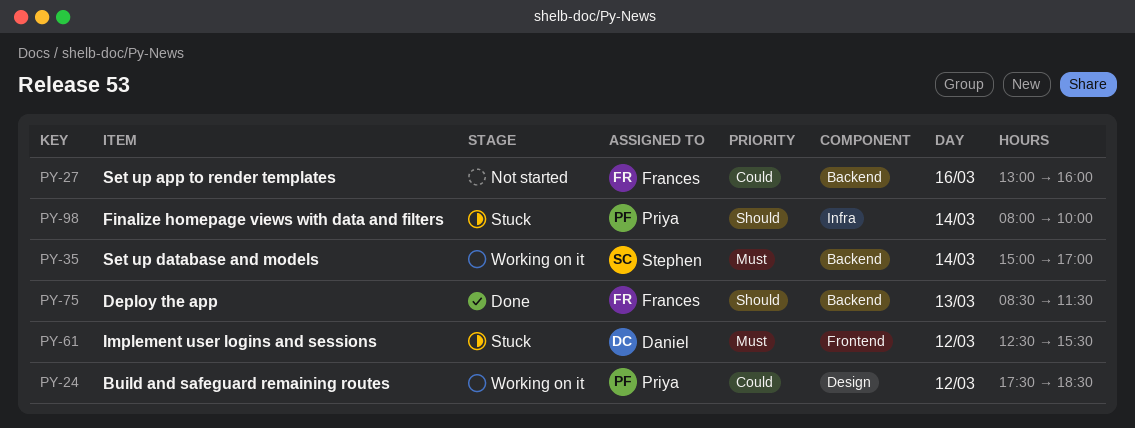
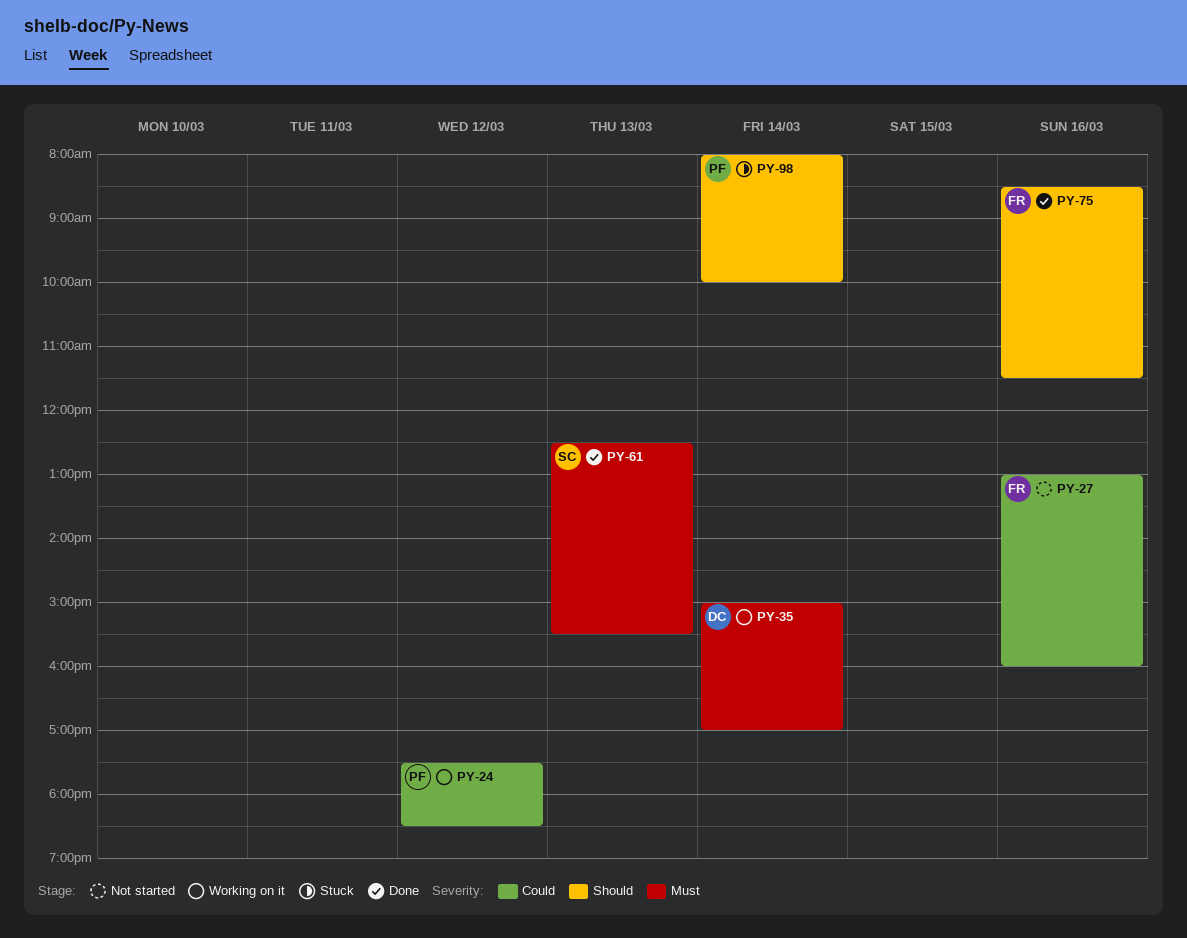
PY-35, owner: Stephen -> Daniel
PY-61, status: Stuck -> Done
PY-61, owner: Daniel -> Stephen
PY-61, day: Mar 12 -> Mar 13
PY-75, day: Mar 13 -> Mar 16

